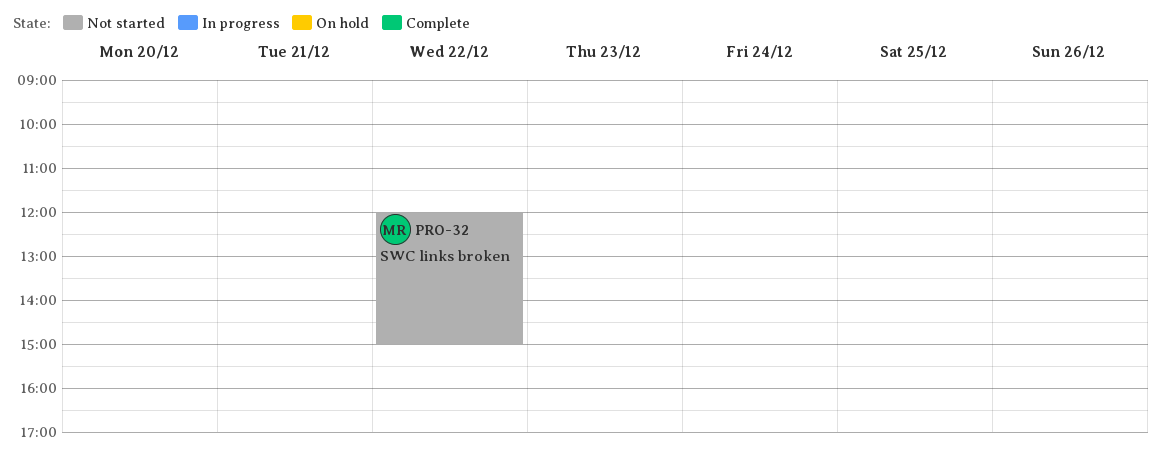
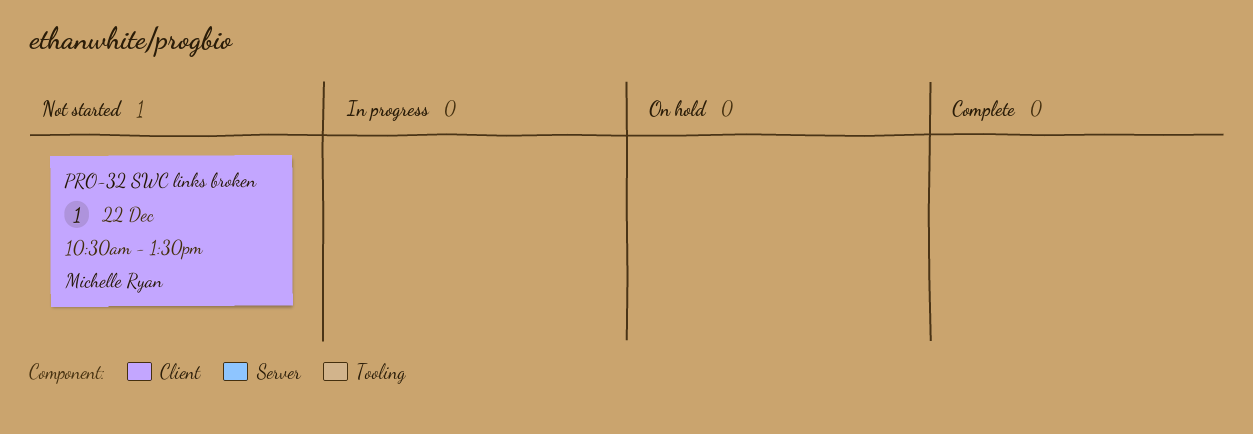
PRO-32, begins: 12:00 -> 10:30
PRO-32, ends: 15:00 -> 13:30

